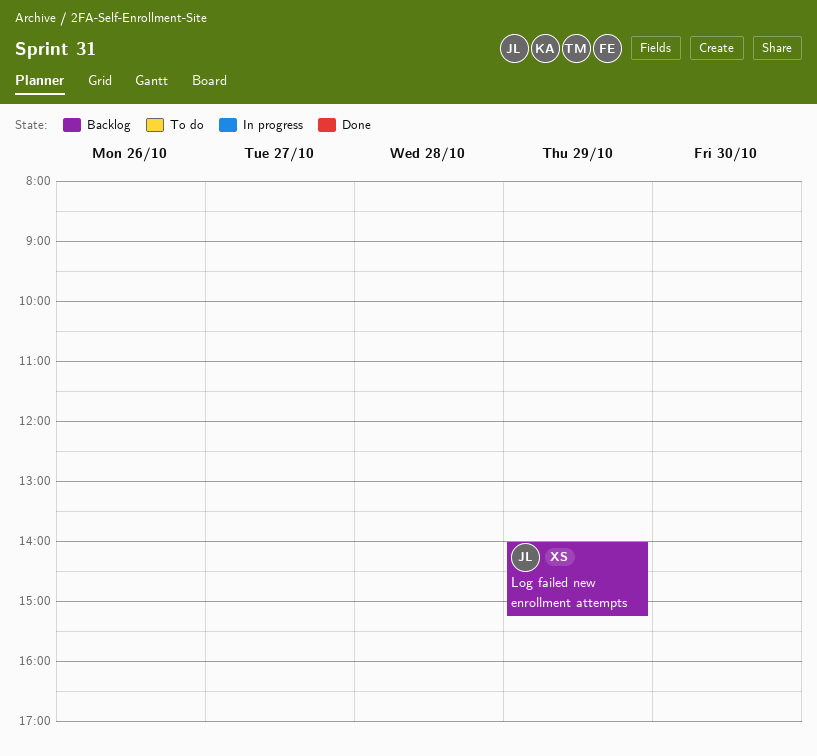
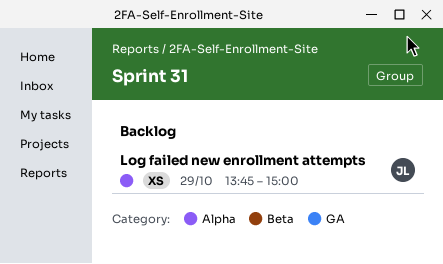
Log failed new enrollment attempts, begins: 14:00 -> 13:45
Log failed new enrollment attempts, ends: 15:15 -> 15:00

